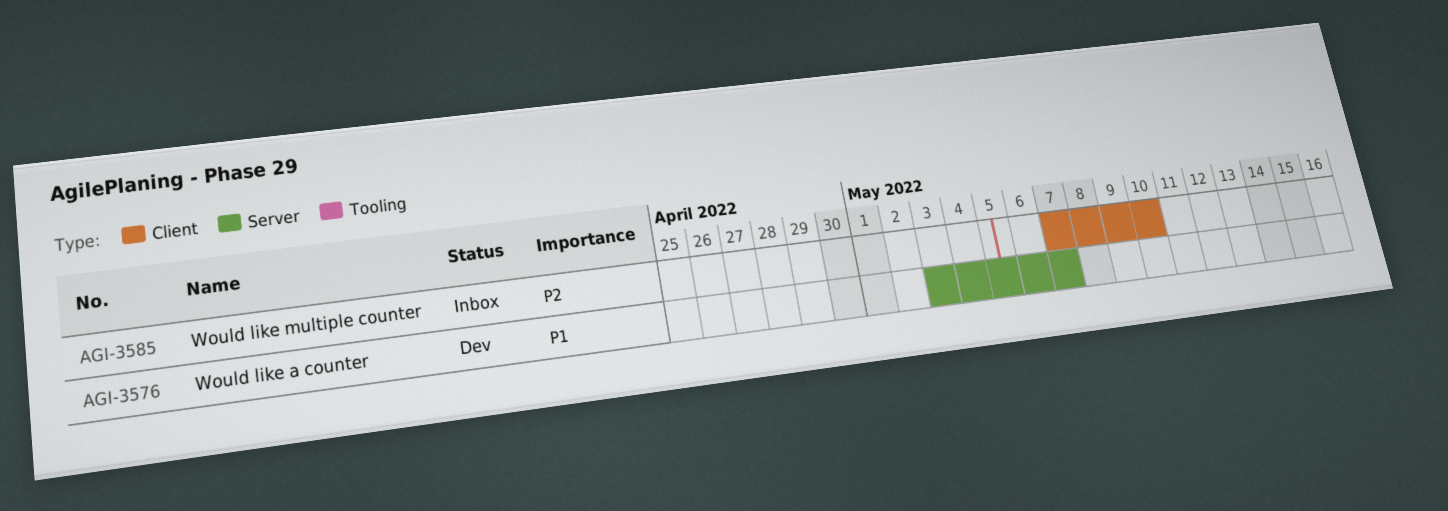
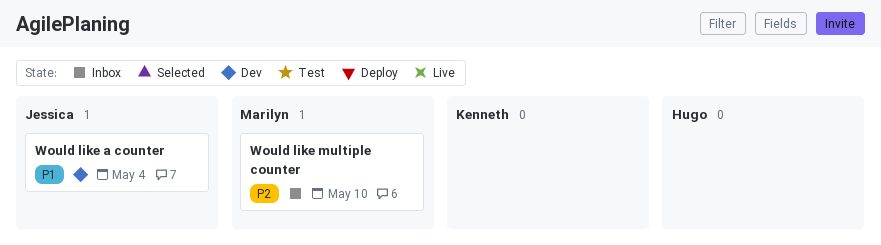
Would like a counter, due: May 7 -> May 4

